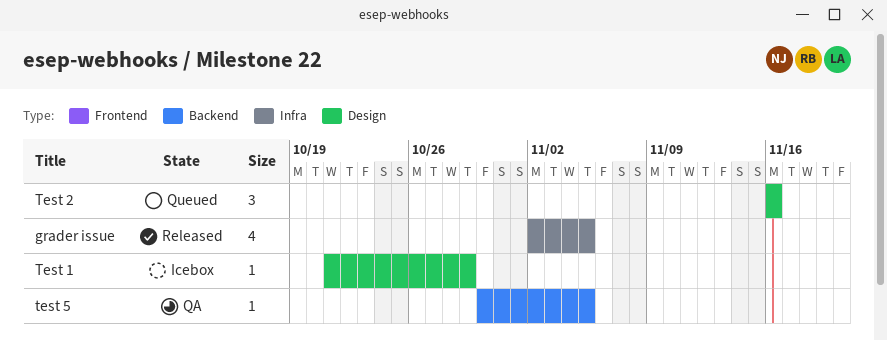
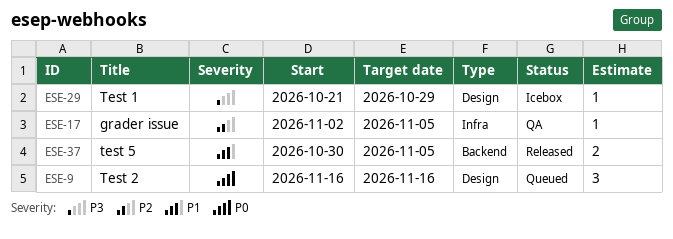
grader issue, status: Released -> QA
grader issue, estimate: 4 -> 1
test 5, status: QA -> Released
test 5, estimate: 1 -> 2

